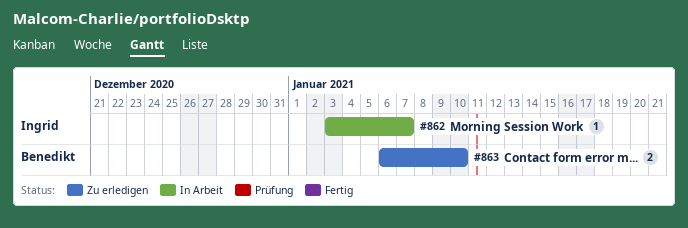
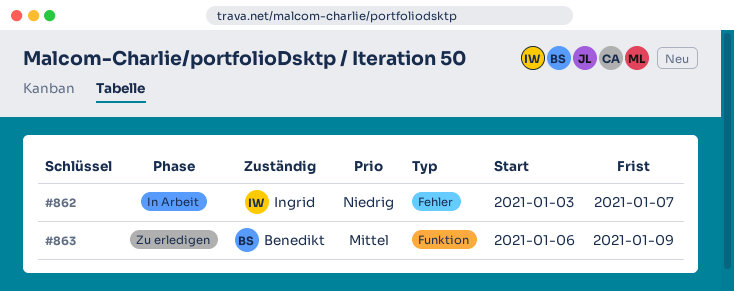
#863, due: Jan 10 -> Jan 9

